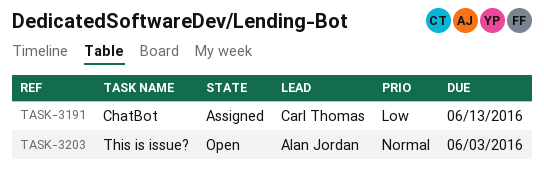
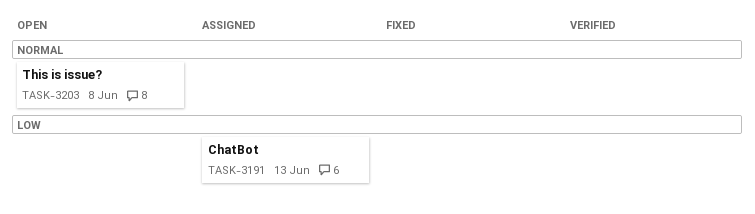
TASK-3203, due: Jun 3 -> Jun 8

